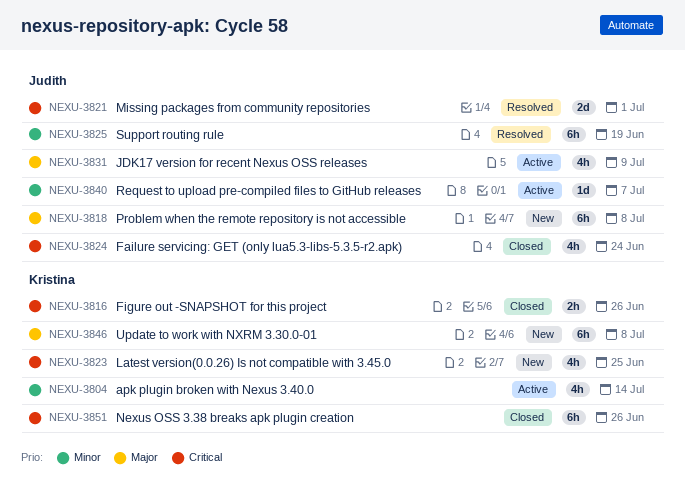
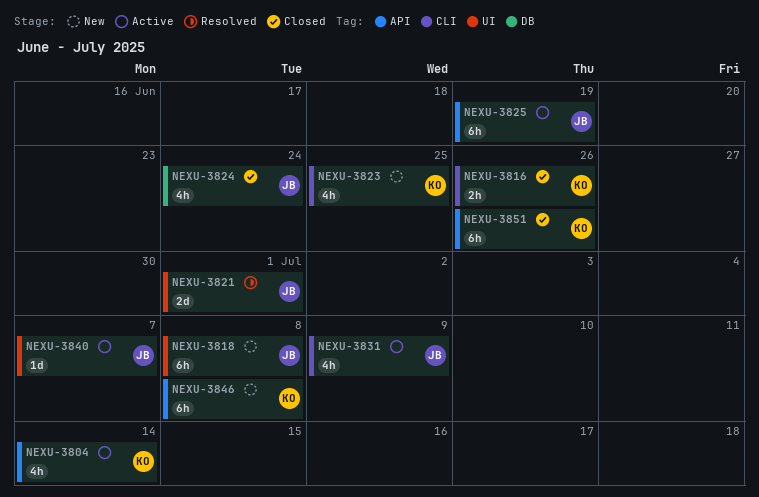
NEXU-3825, status: Resolved -> Active

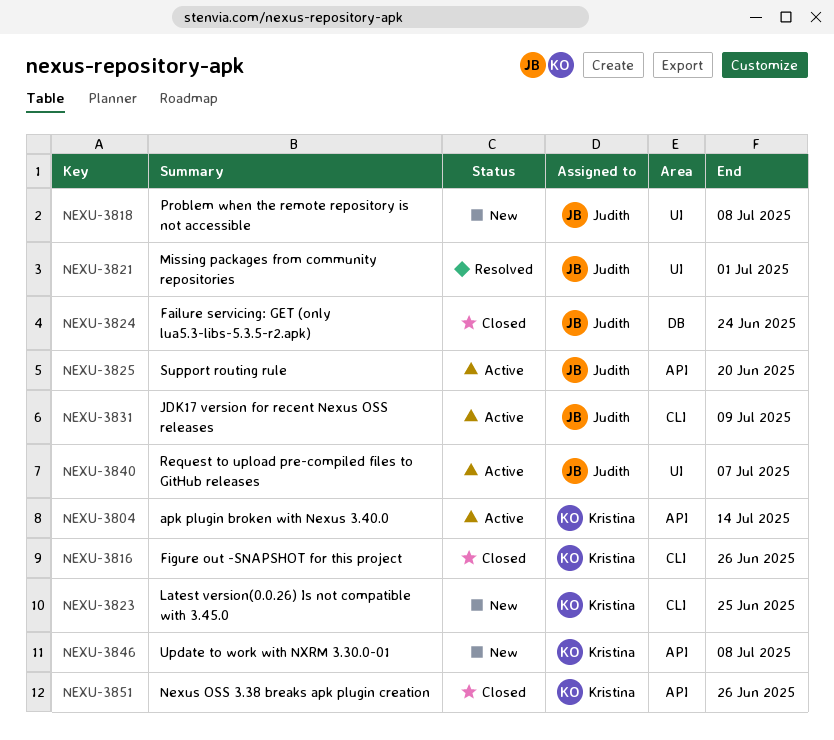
NEXU-3825, due: Jun 19 -> Jun 20

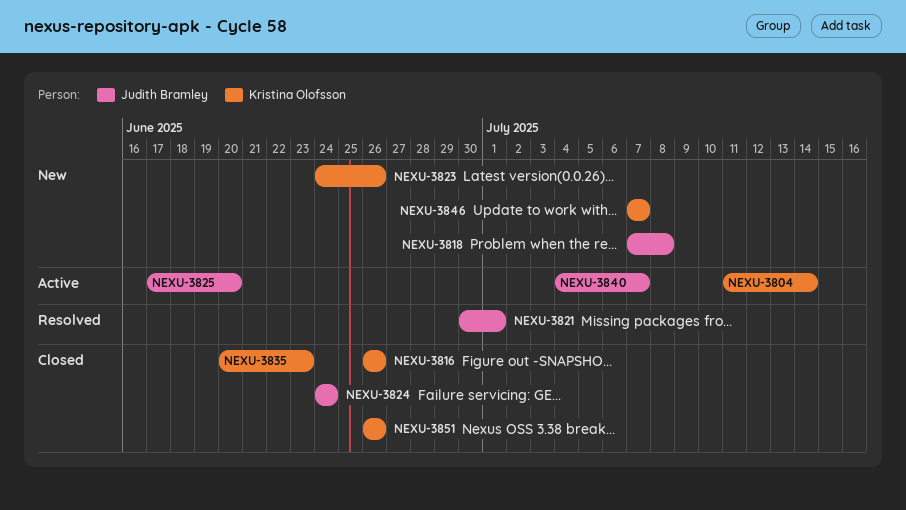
NEXU-3823, due: Jun 25 -> Jun 26
NEXU-3831: present -> none
NEXU-3835: none -> present
NEXU-3846, due: Jul 8 -> Jul 7

